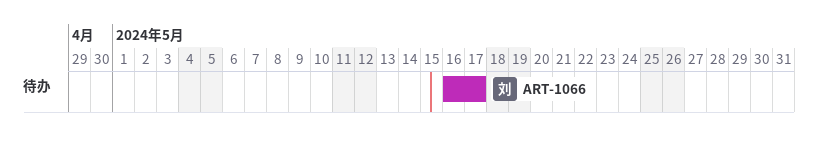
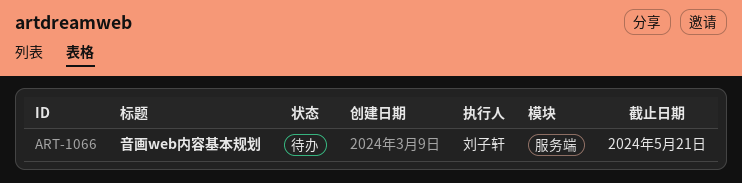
ART-1066, due: May 17 -> May 21

